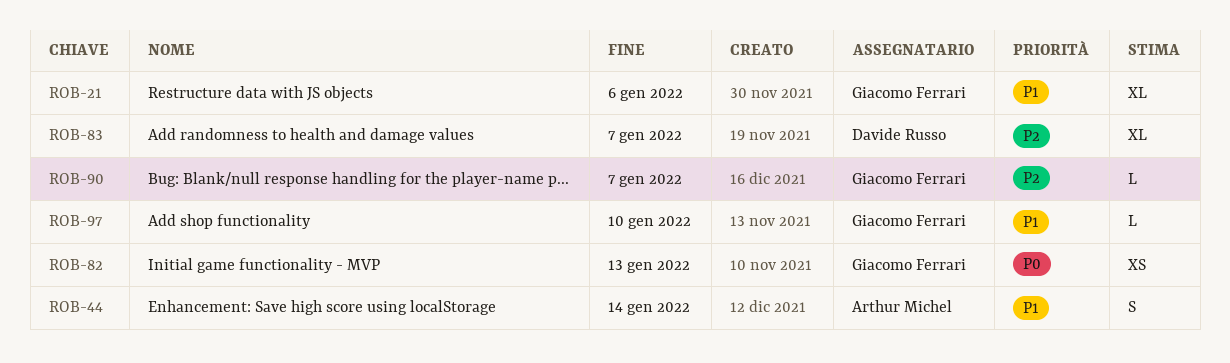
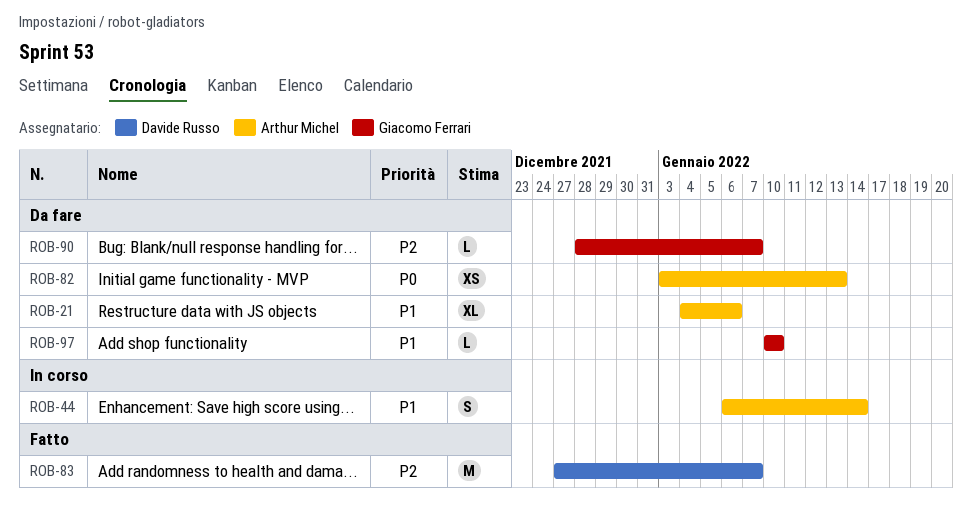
ROB-21, owner: Giacomo Ferrari -> Arthur Michel
ROB-82, owner: Giacomo Ferrari -> Arthur Michel
ROB-83, estimate: XL -> M

